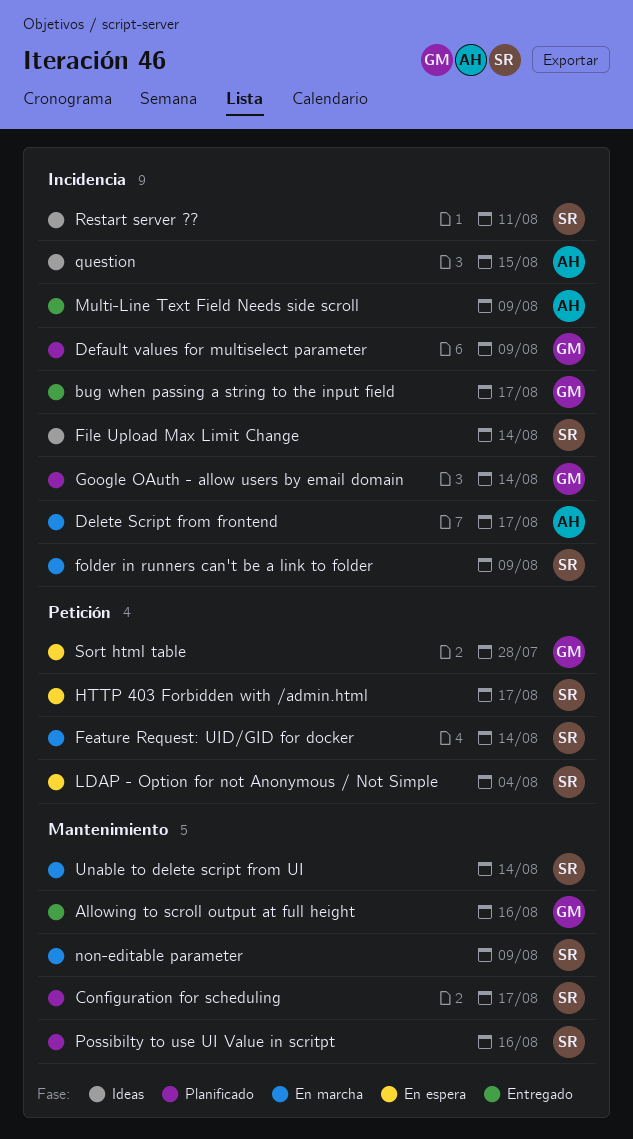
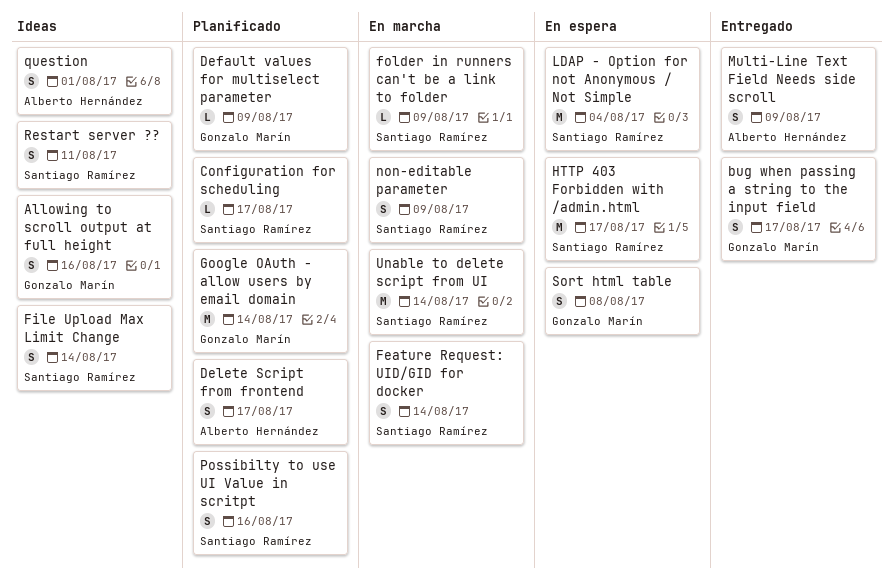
Allowing to scroll output at full height, status: Entregado -> Ideas
Delete Script from frontend, status: En marcha -> Planificado
question, due: Aug 15 -> Aug 1
Sort html table, due: Jul 28 -> Aug 8

